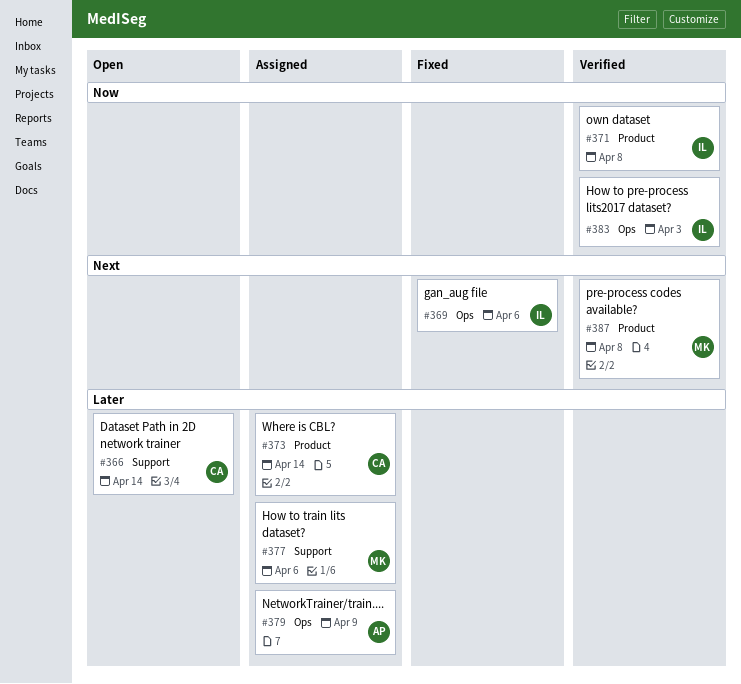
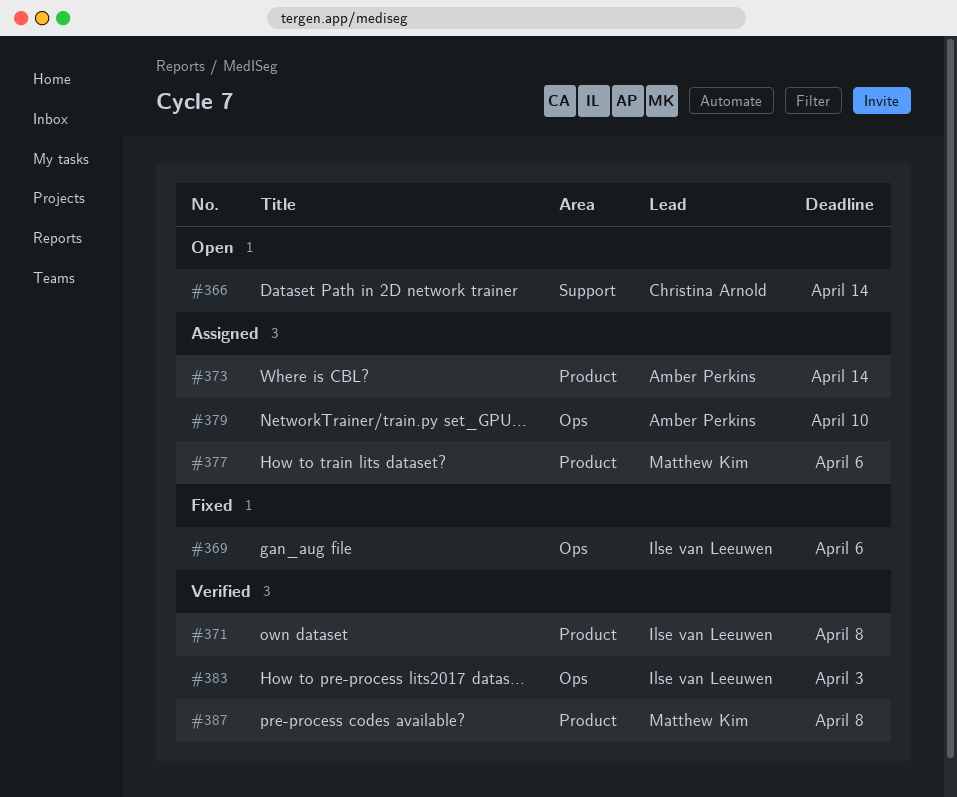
#373, owner: Christina Arnold -> Amber Perkins
#377, label: Support -> Product
#379, due: Apr 9 -> Apr 10

